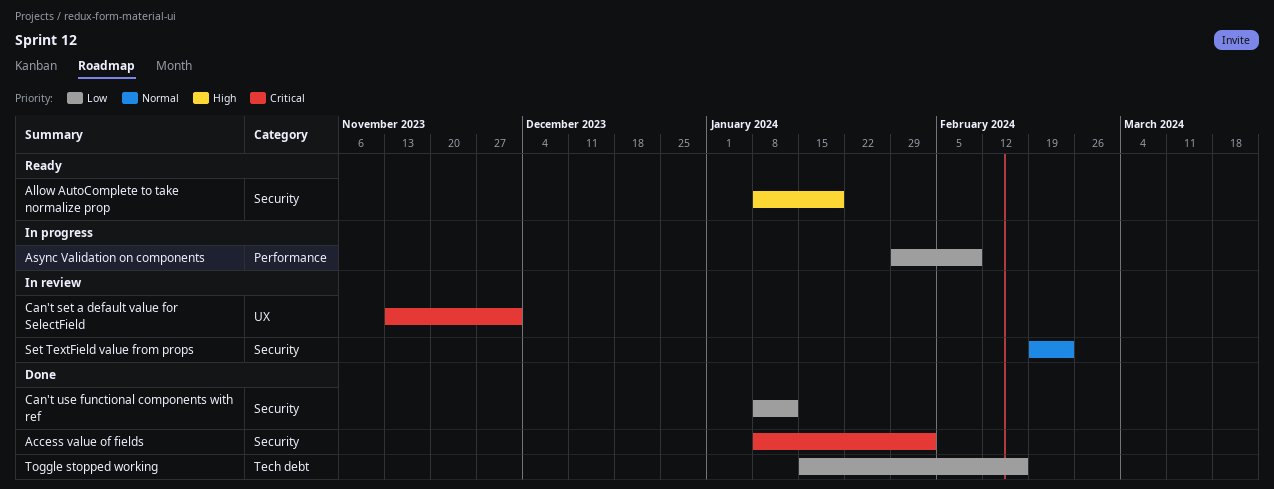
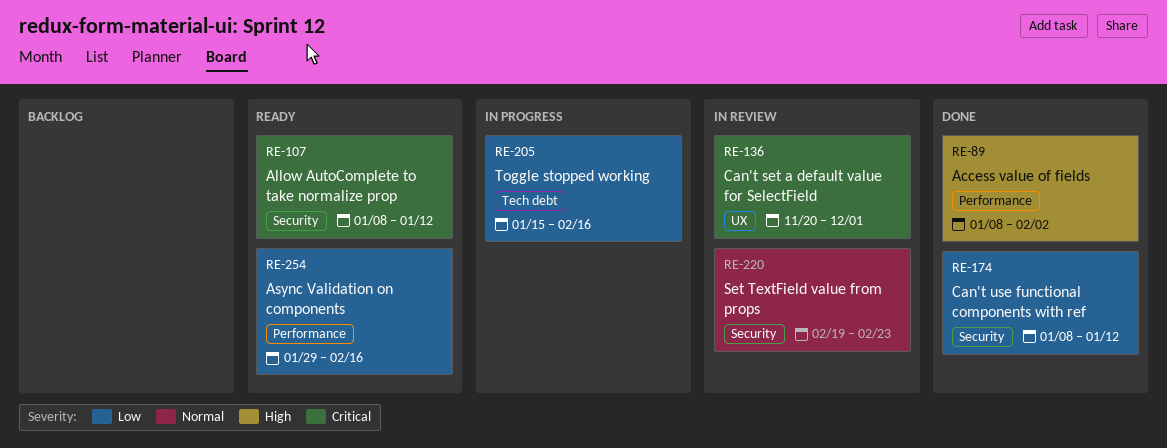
Access value of fields, priority: Critical -> High
Access value of fields, label: Security -> Performance
Allow AutoComplete to take normalize prop, priority: High -> Critical
Allow AutoComplete to take normalize prop, due: Jan 19 -> Jan 12
Async Validation on components, status: In progress -> Ready
Async Validation on components, due: Feb 9 -> Feb 16
Can't set a default value for SelectField, start: Nov 13 -> Nov 20
Toggle stopped working, status: Done -> In progress

